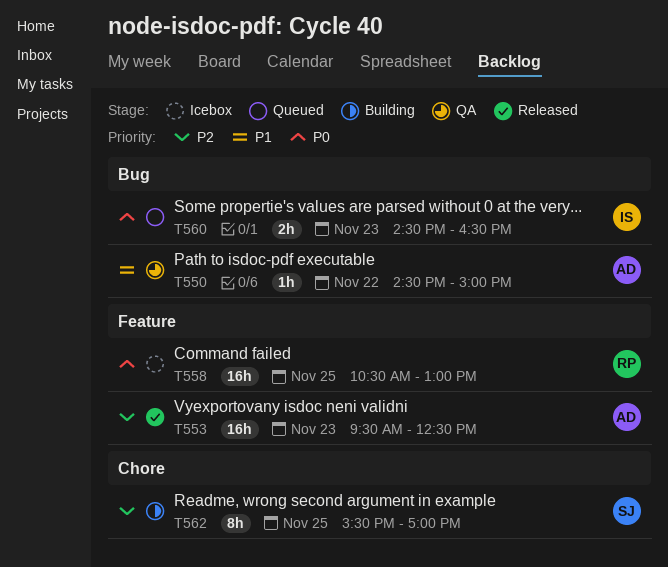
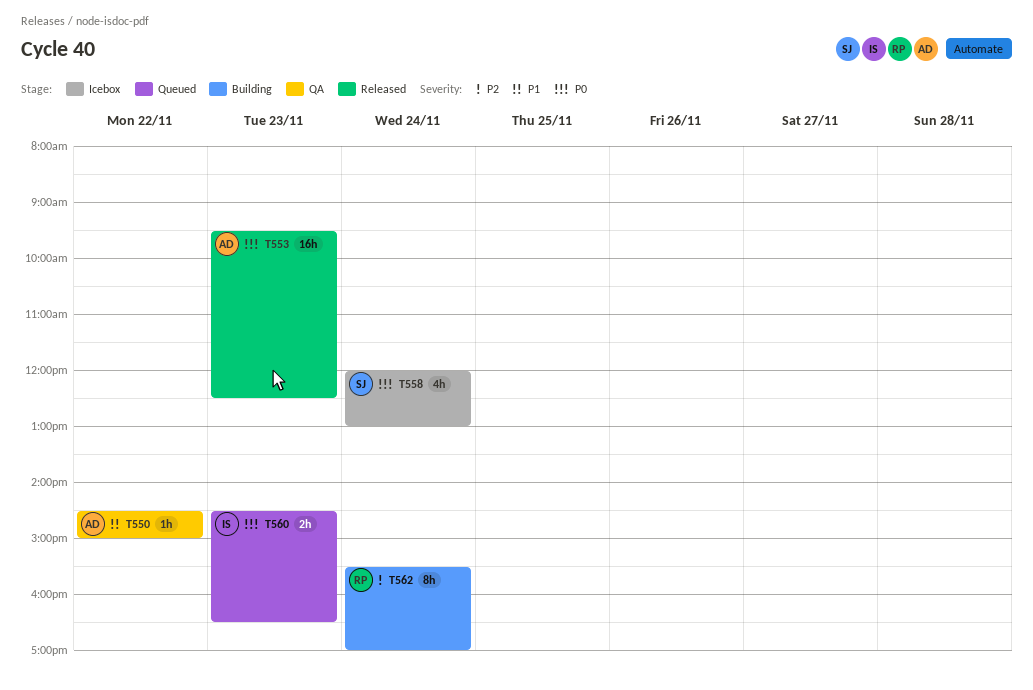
T553, priority: P2 -> P0
T558, owner: RP -> SJ
T558, estimate: 16h -> 4h
T558, day: Nov 25 -> Nov 24
T558, begins: 10:30 -> 12:00
T562, owner: SJ -> RP
T562, day: Nov 25 -> Nov 24

